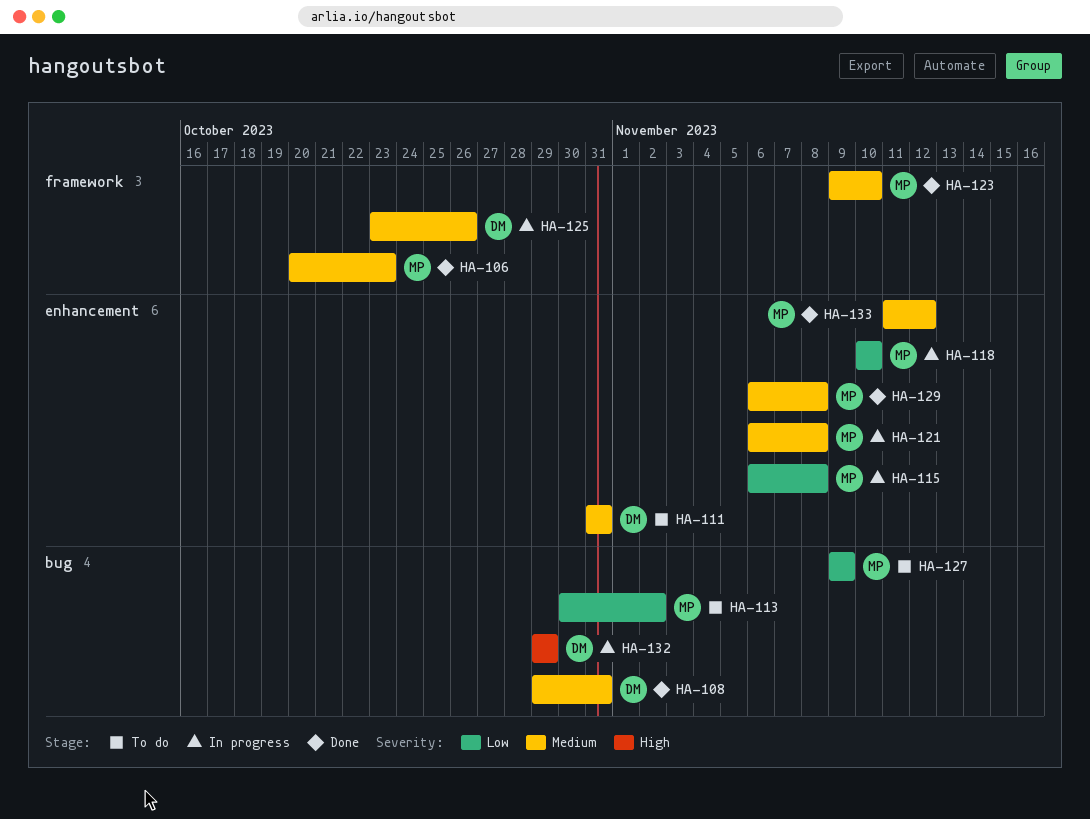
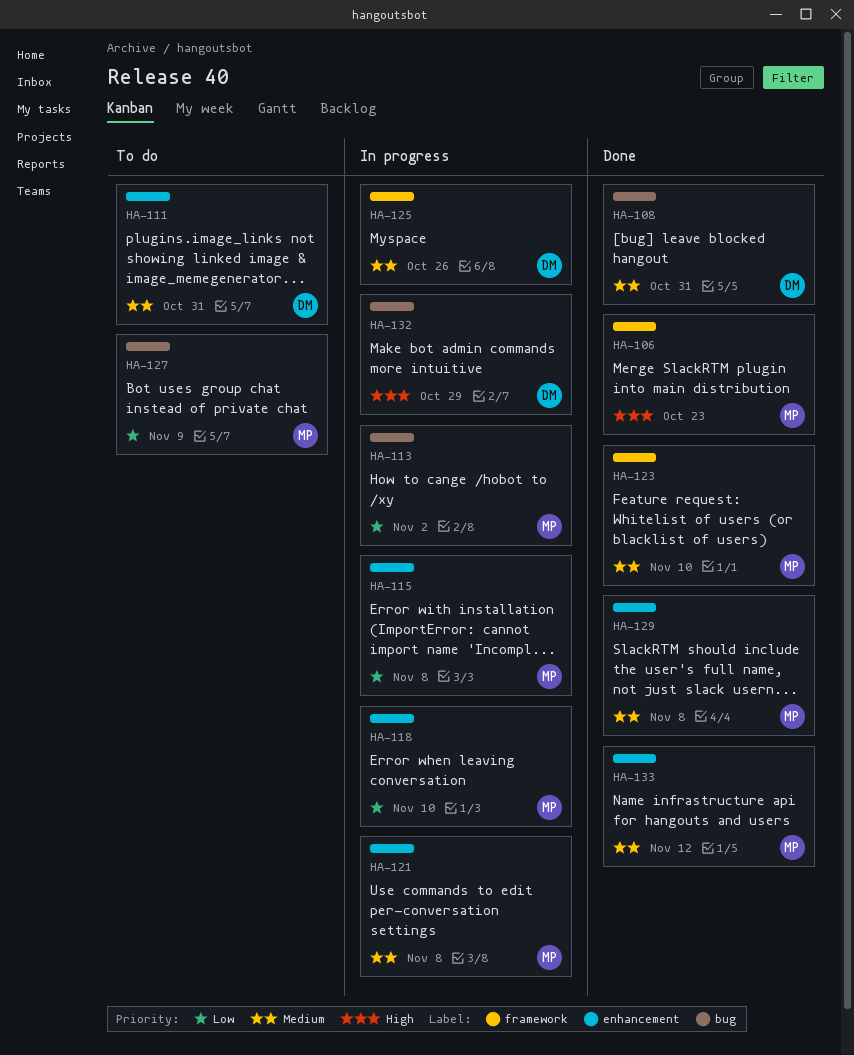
HA-106, priority: Medium -> High
HA-113, status: To do -> In progress

